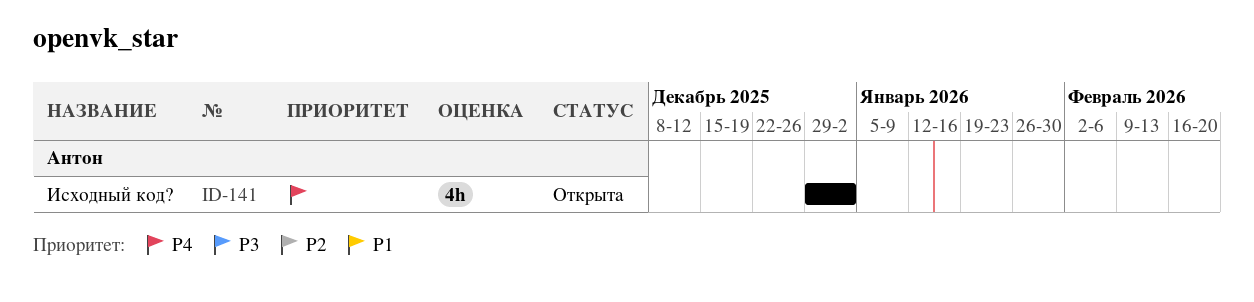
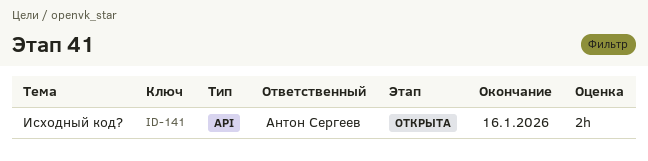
ID-141, estimate: 4h -> 2h
ID-141, due: Jan 2 -> Jan 16

